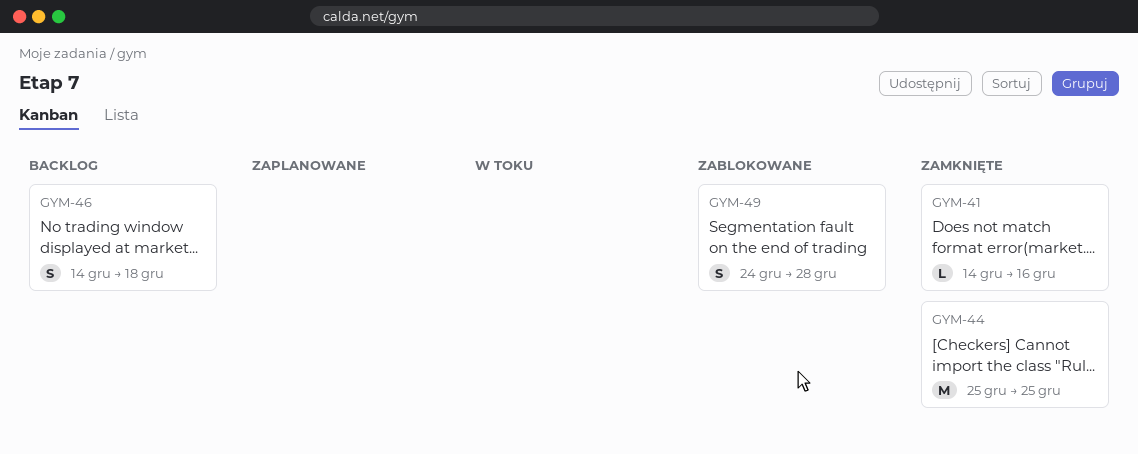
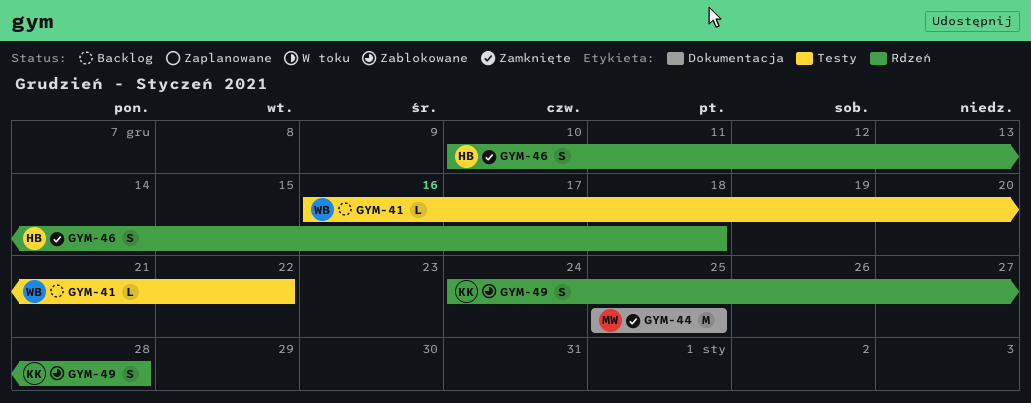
GYM-41, status: Zamknięte -> Backlog
GYM-41, start: Dec 14 -> Dec 16
GYM-41, due: Dec 16 -> Dec 22
GYM-46, status: Backlog -> Zamknięte
GYM-46, start: Dec 14 -> Dec 10

